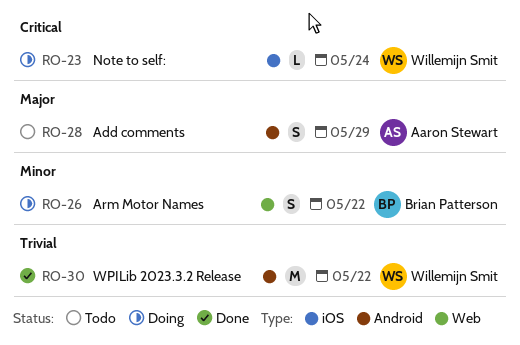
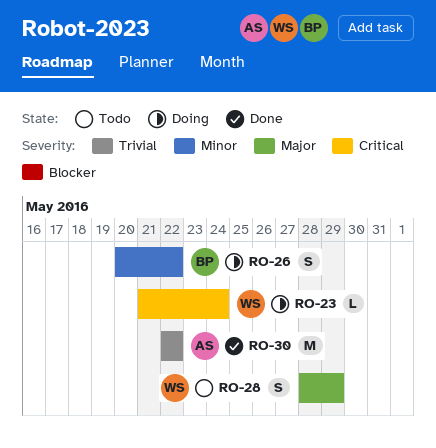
RO-28, owner: Aaron Stewart -> Willemijn Smit
RO-30, owner: Willemijn Smit -> Aaron Stewart

